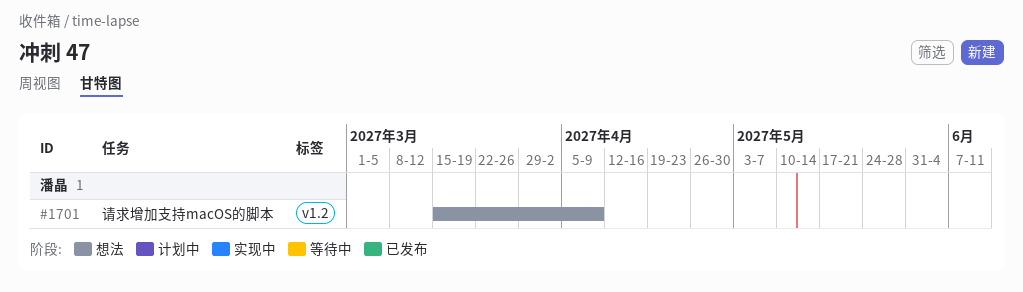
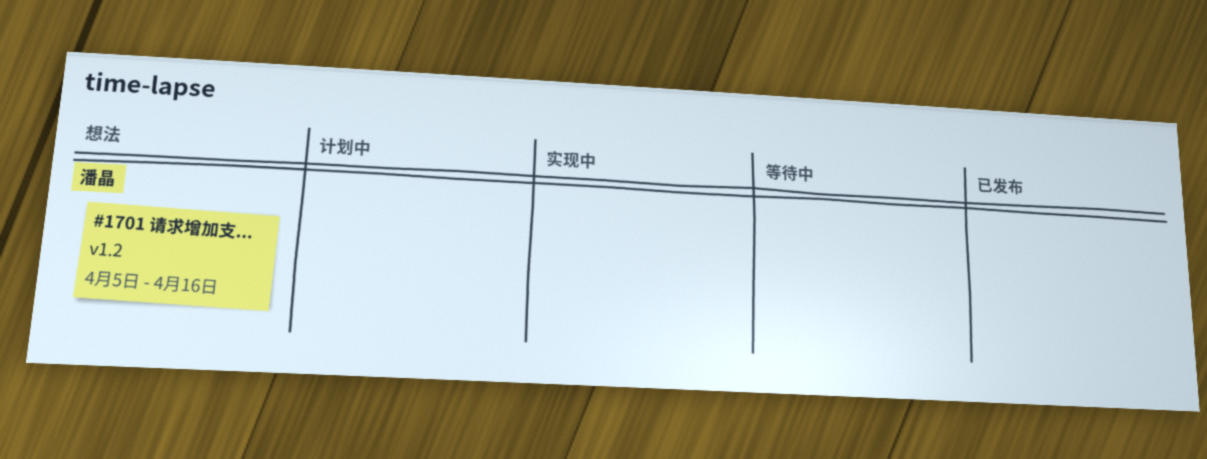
#1701, start: Mar 15 -> Apr 5
#1701, due: Apr 9 -> Apr 16

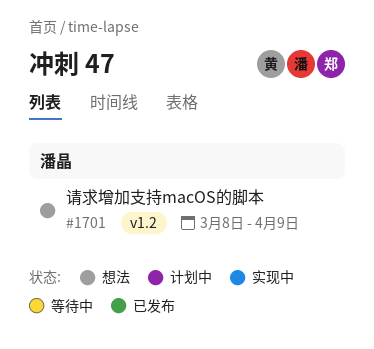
#1701, start: Apr 5 -> Mar 8
#1701, due: Apr 16 -> Apr 9

